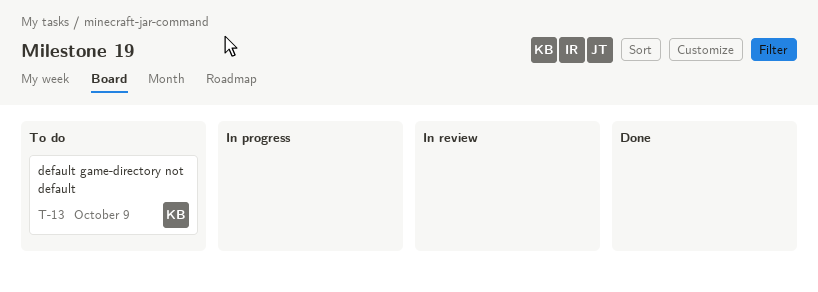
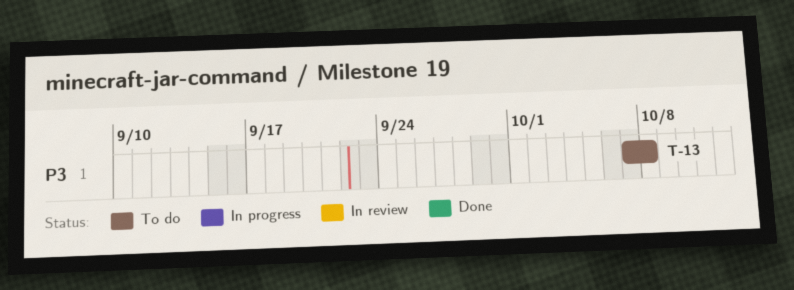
T-13, due: Oct 9 -> Oct 8

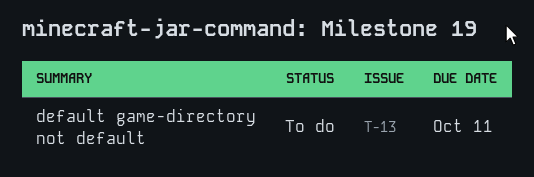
T-13, due: Oct 8 -> Oct 11

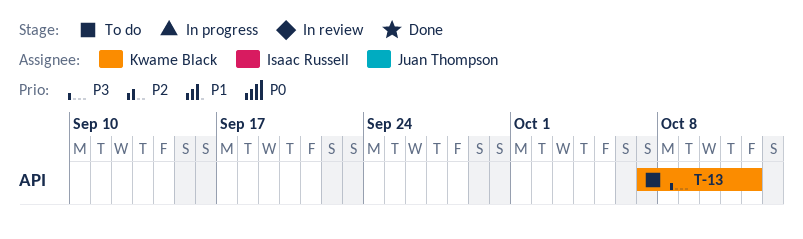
T-13, due: Oct 11 -> Oct 12

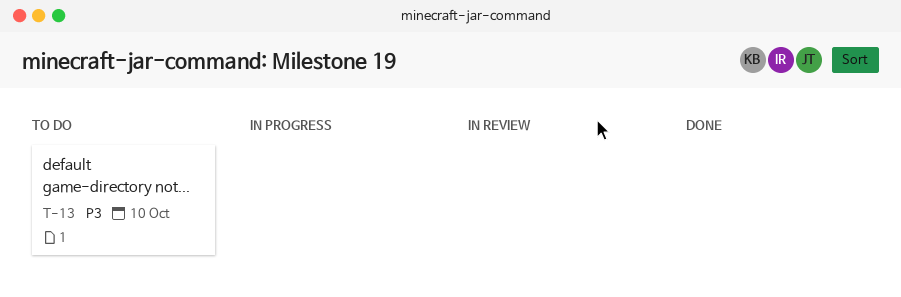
T-13, due: Oct 12 -> Oct 10

